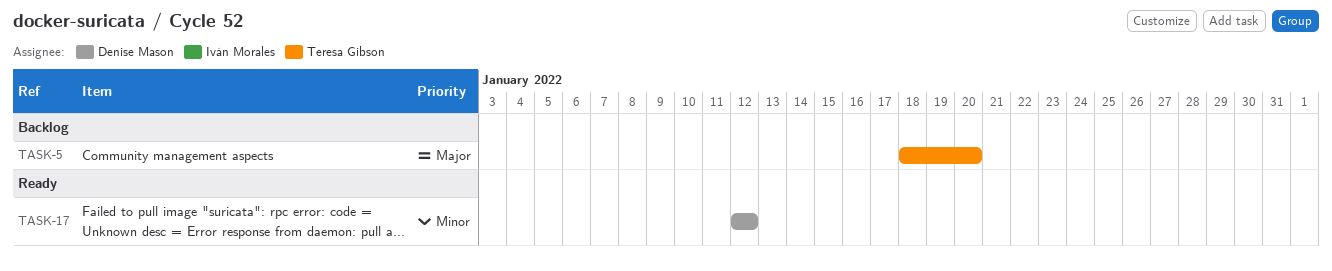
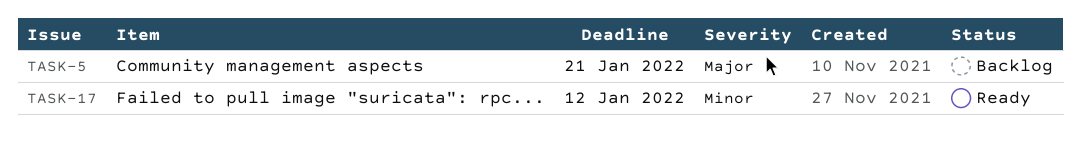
TASK-5, due: Jan 20 -> Jan 21

